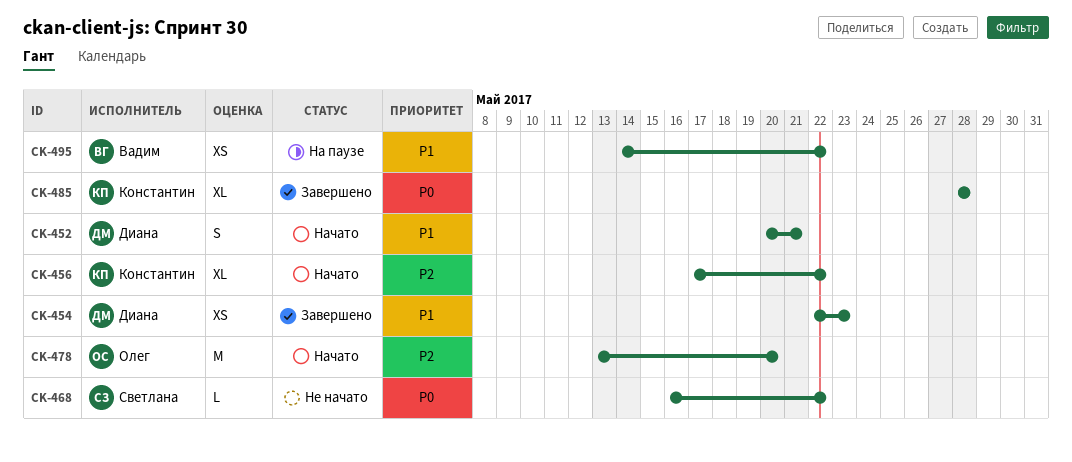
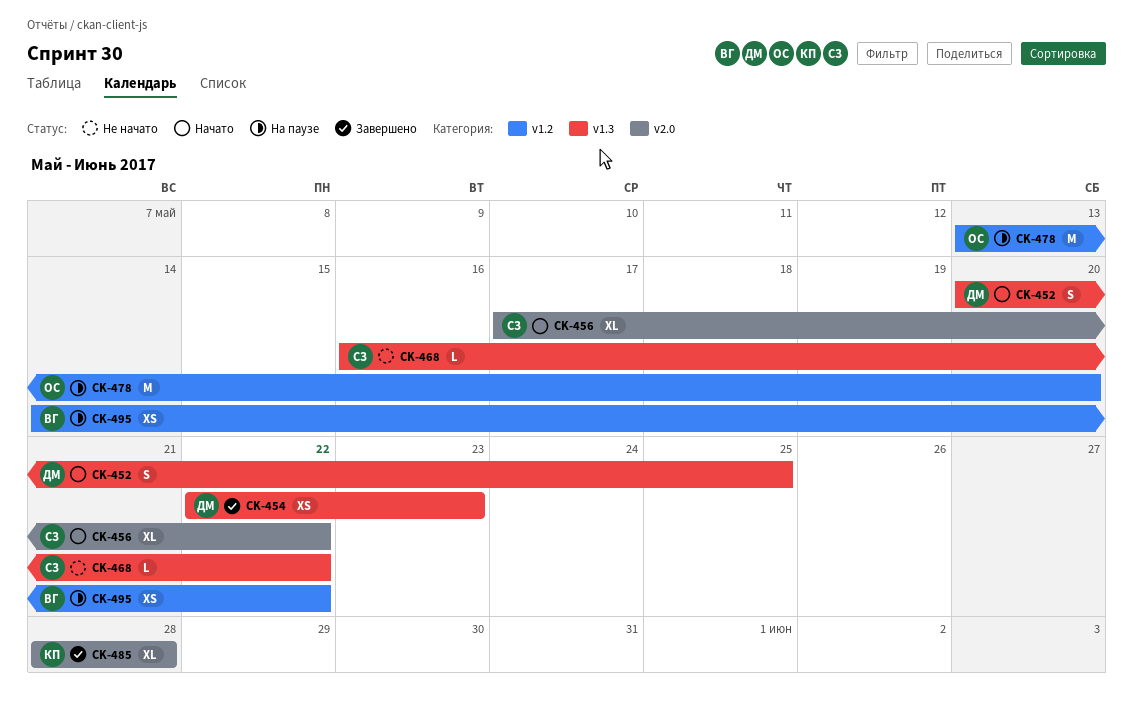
CK-452, due: May 21 -> May 25
CK-456, owner: Константин -> Светлана
CK-478, status: Начато -> На паузе

